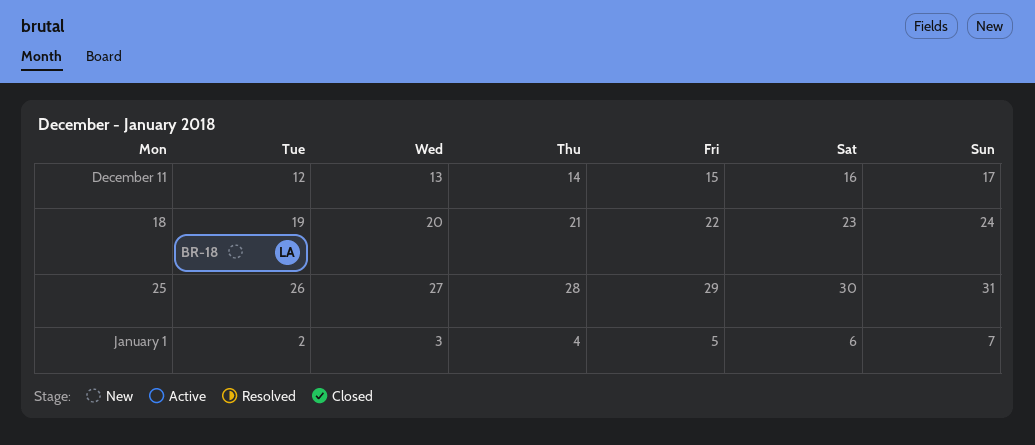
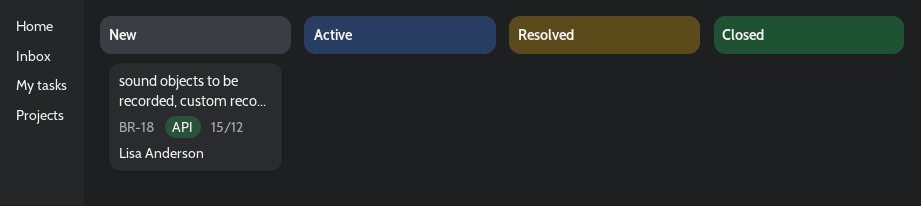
BR-18, due: Dec 19 -> Dec 15

